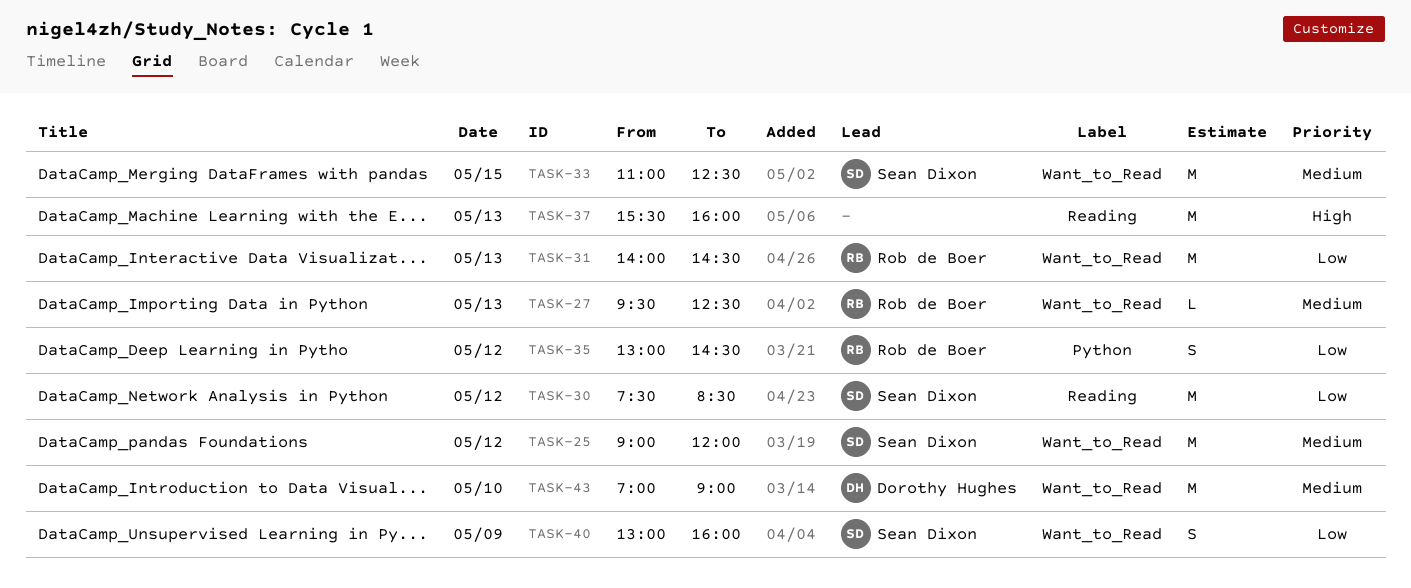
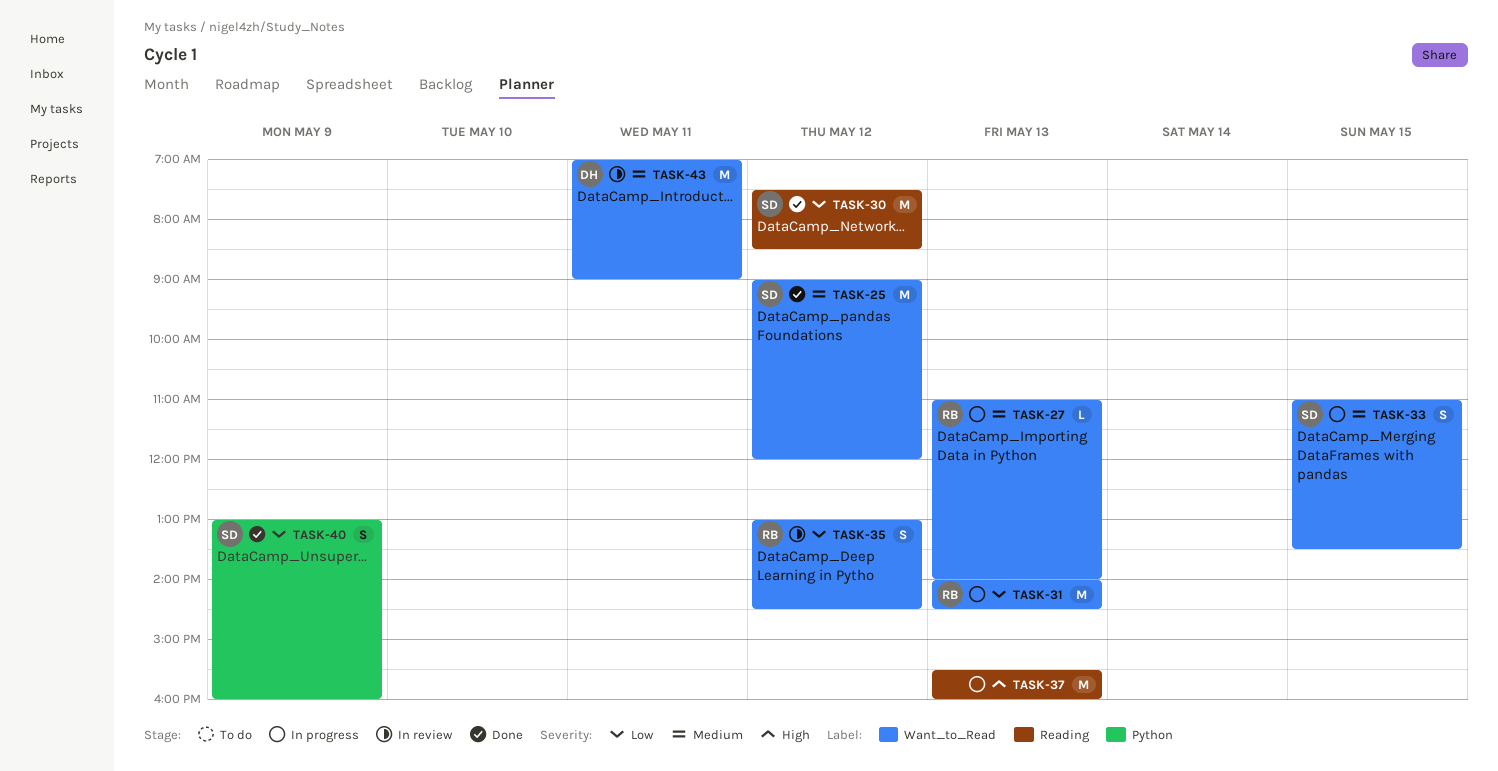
TASK-27, begins: 09:30 -> 11:00
TASK-27, ends: 12:30 -> 14:00
TASK-33, estimate: M -> S
TASK-33, ends: 12:30 -> 13:30
TASK-35, label: Python -> Want_to_Read
TASK-40, label: Want_to_Read -> Python
TASK-43, day: May 10 -> May 11

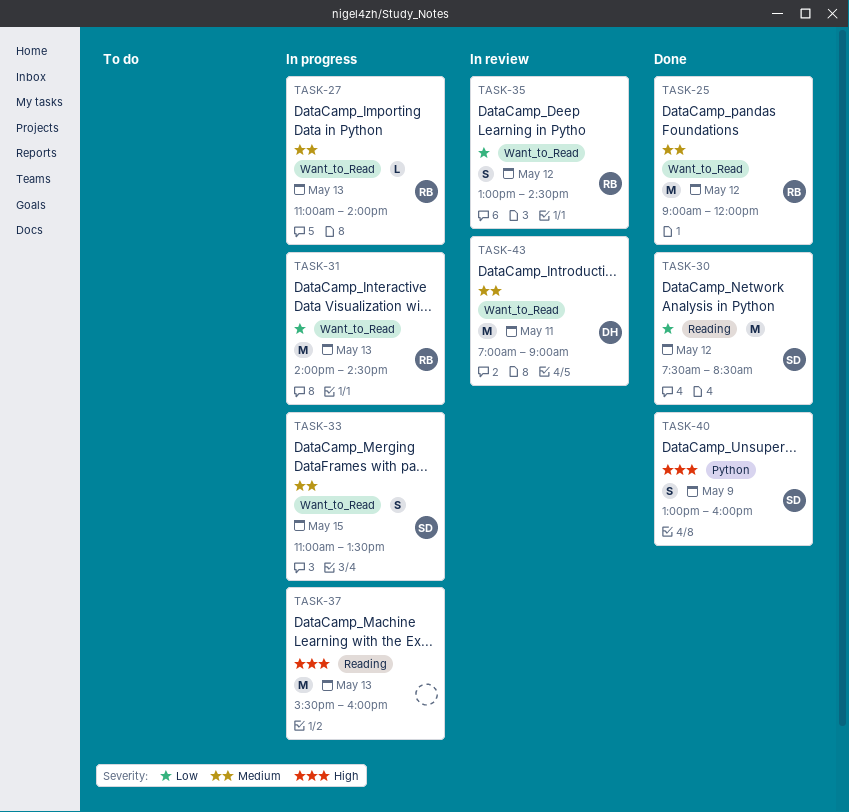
TASK-25, owner: SD -> RB
TASK-40, priority: Low -> High

